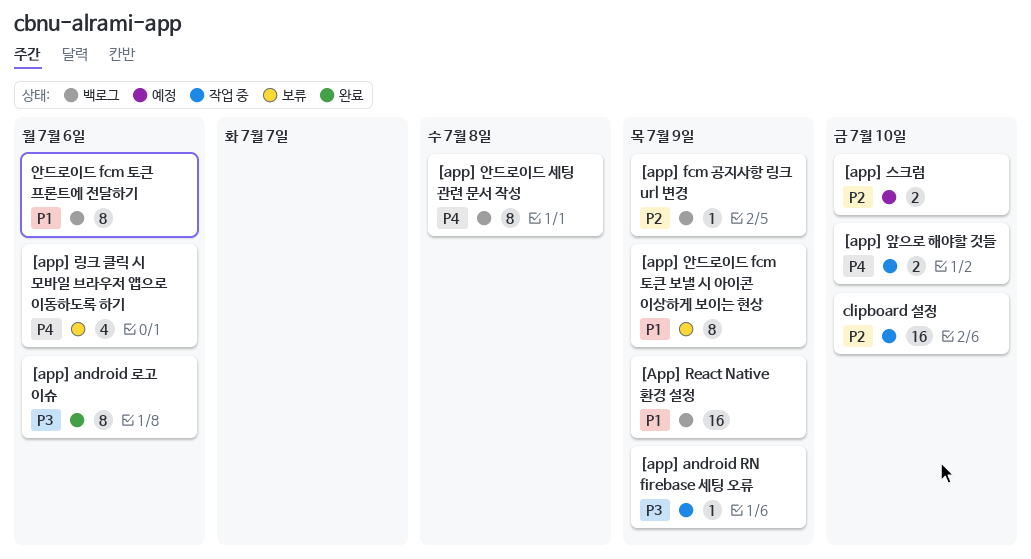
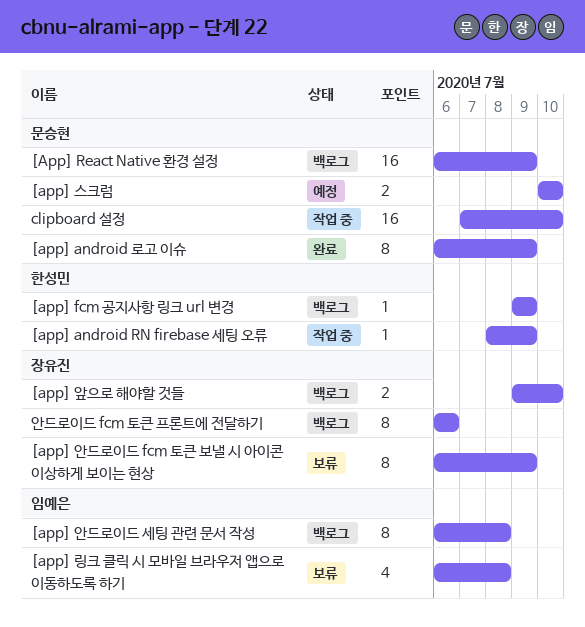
[app] android 로고 이슈, due: Jul 6 -> Jul 9
[app] 링크 클릭 시 모바일 브라우저 앱으로 이동하도록 하기, due: Jul 6 -> Jul 8
[app] 앞으로 해야할 것들, status: 작업 중 -> 백로그

